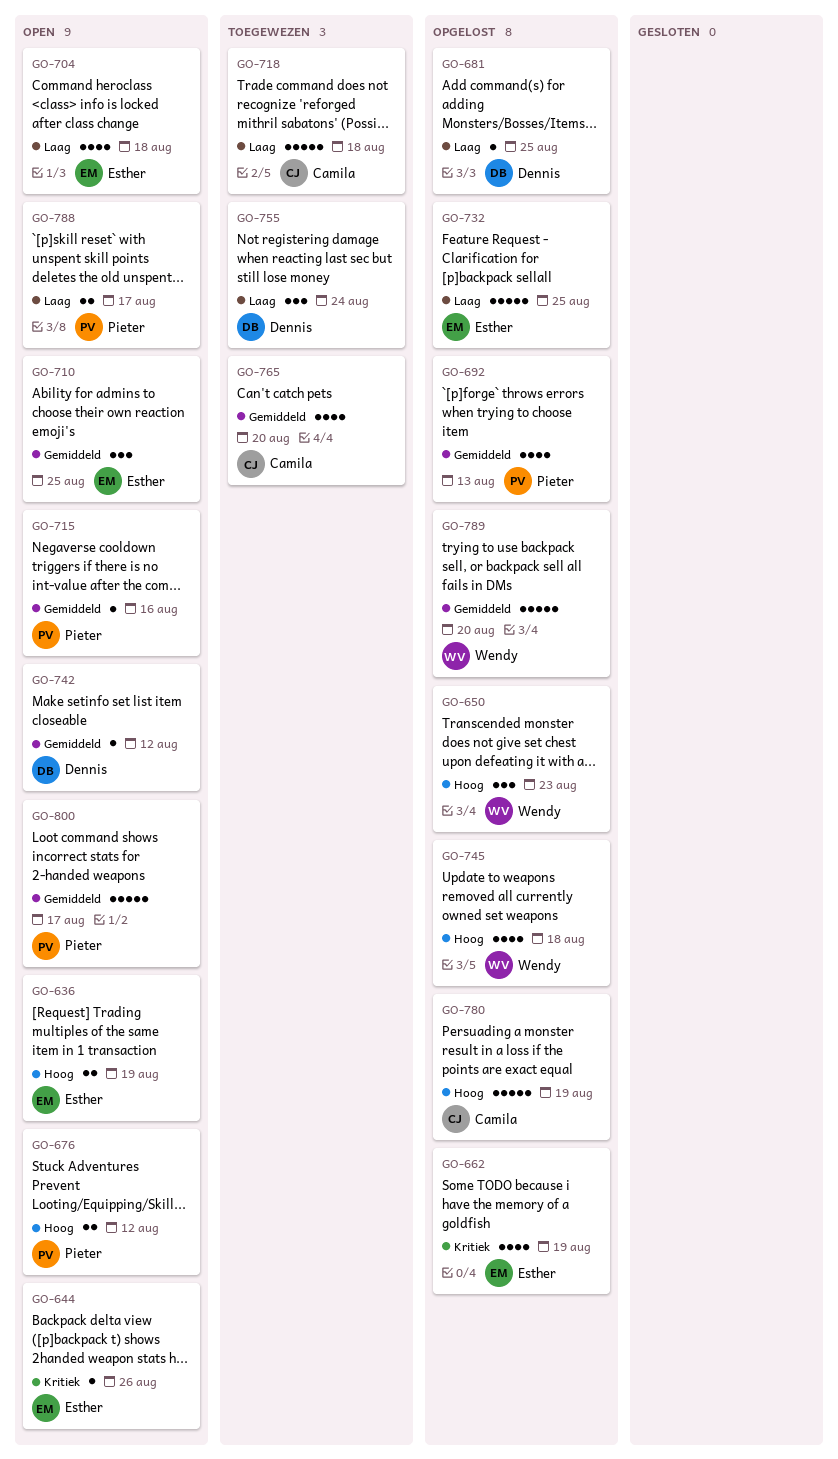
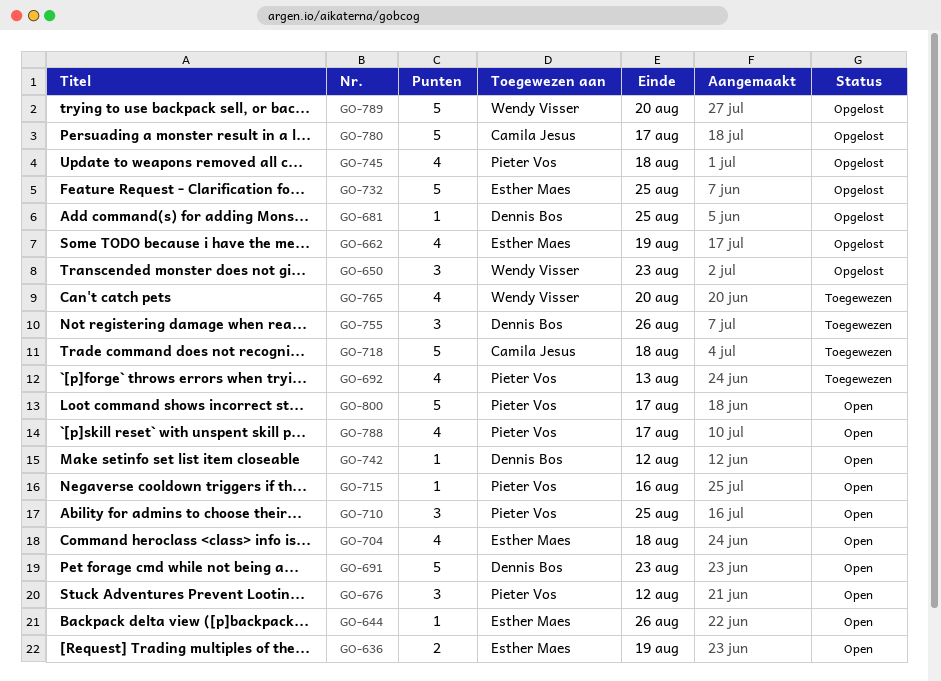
GO-676, estimate: 2 -> 3
GO-691: none -> present
GO-692, status: Opgelost -> Toegewezen
GO-710, owner: Esther Maes -> Pieter Vos
GO-745, owner: Wendy Visser -> Pieter Vos
GO-755, due: Aug 24 -> Aug 26
GO-765, owner: Camila Jesus -> Wendy Visser
GO-780, due: Aug 19 -> Aug 17
GO-788, estimate: 2 -> 4

